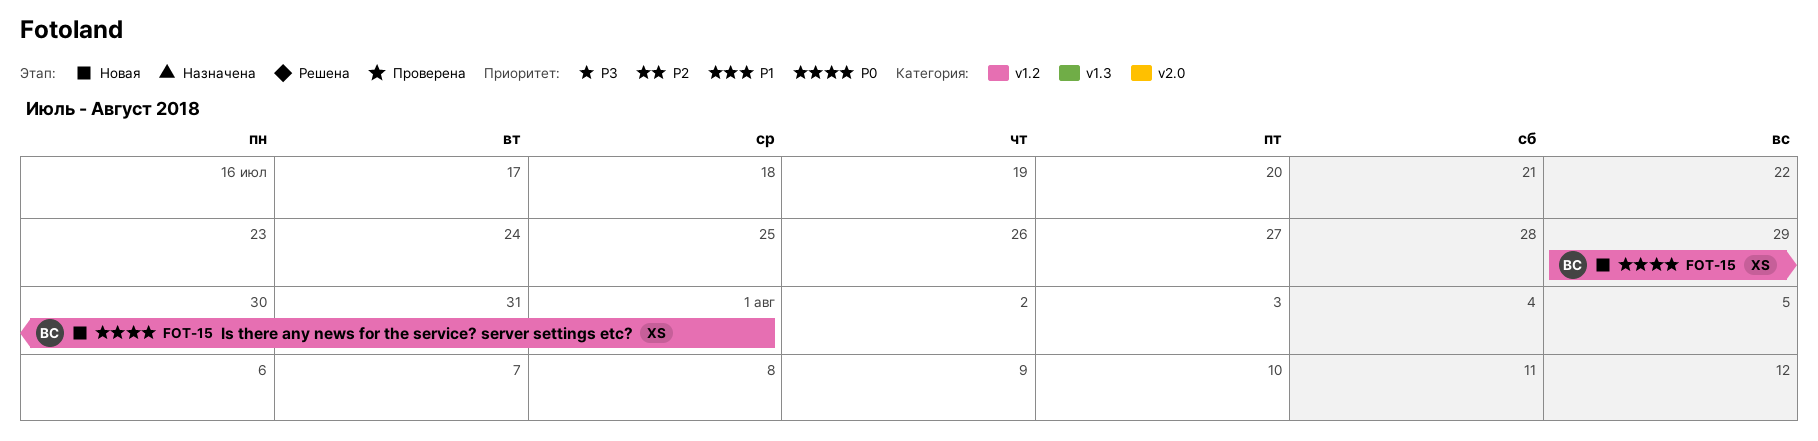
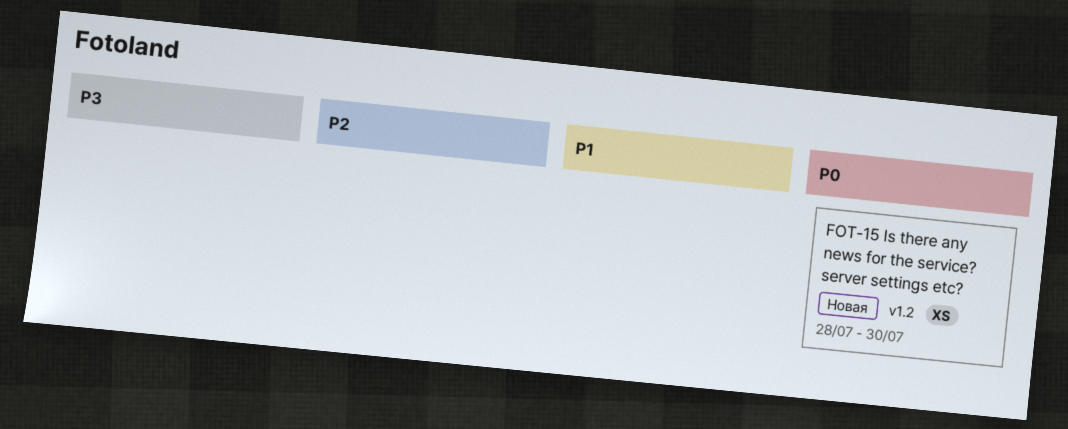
FOT-15, start: Jul 29 -> Jul 28
FOT-15, due: Aug 1 -> Jul 30

